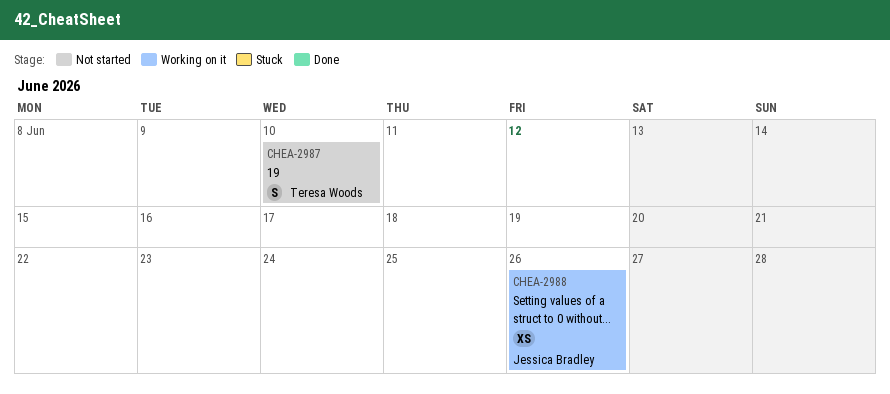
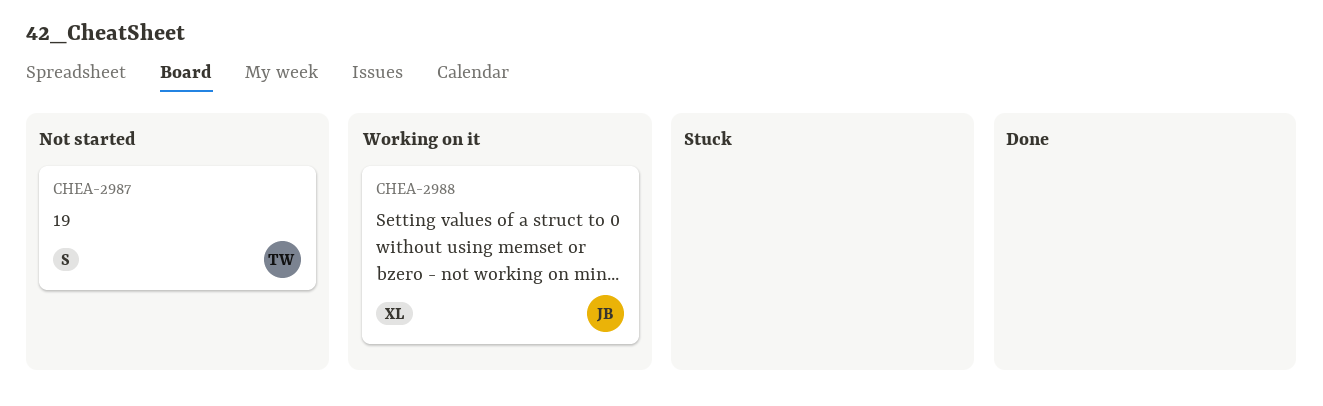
CHEA-2988, estimate: XS -> XL

